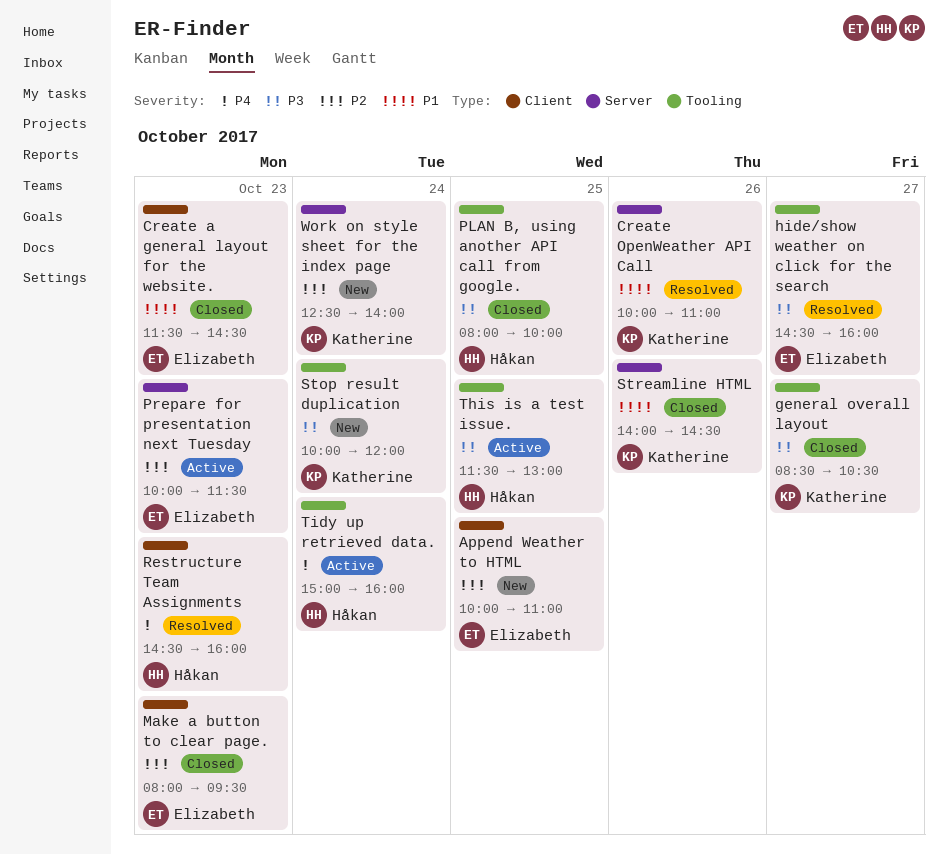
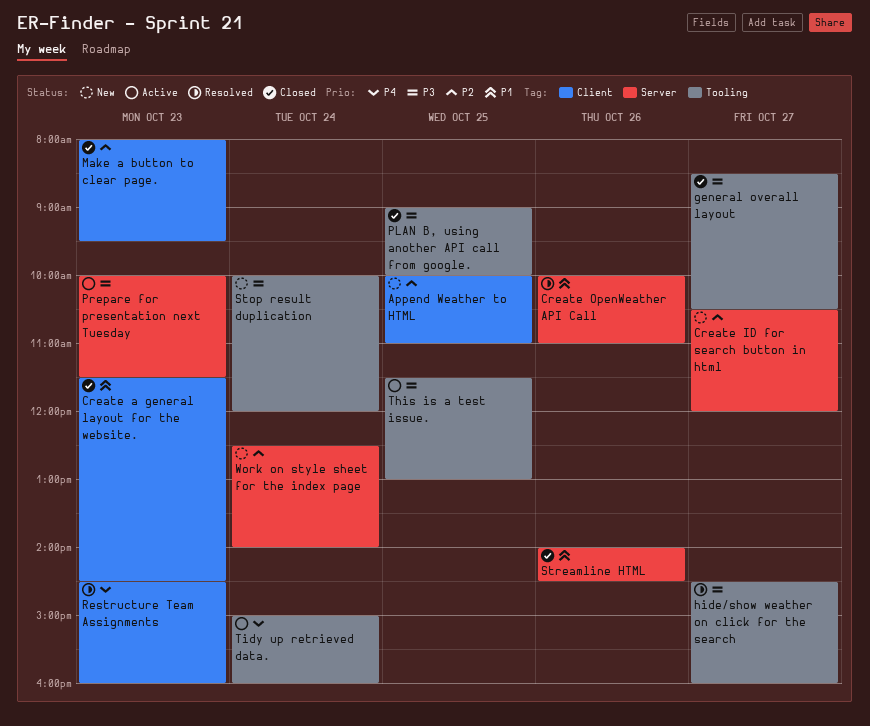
Create ID for search button in html: none -> present
PLAN B, using another API call from google., begins: 08:00 -> 09:00
Prepare for presentation next Tuesday, priority: P2 -> P3

